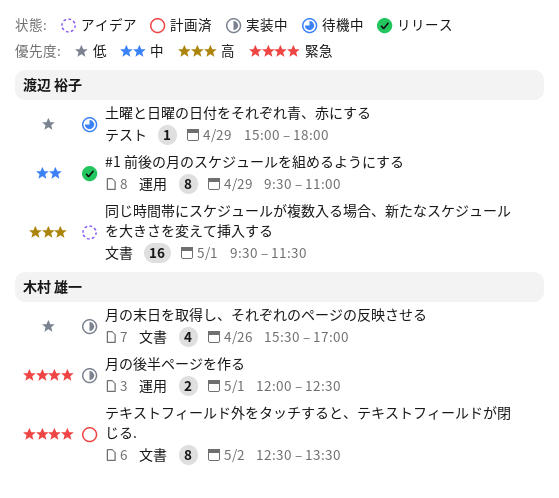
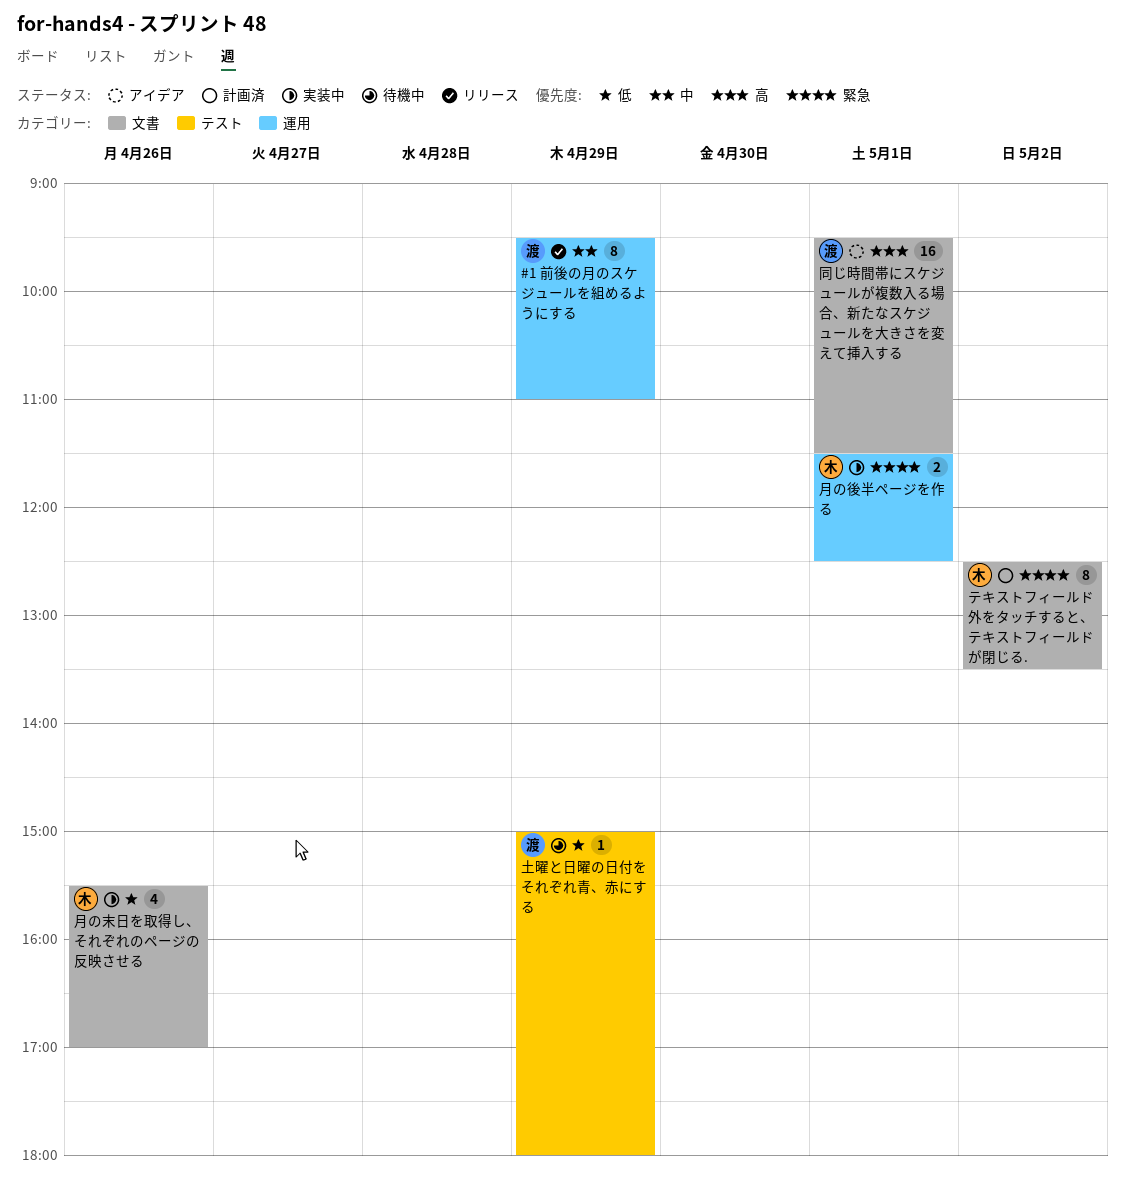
月の後半ページを作る, begins: 12:00 -> 11:30

